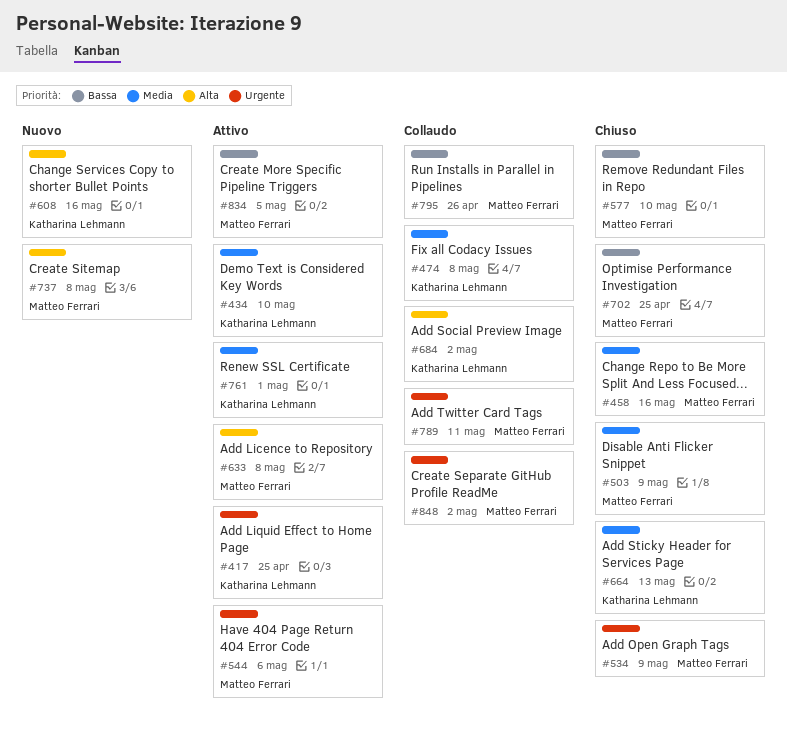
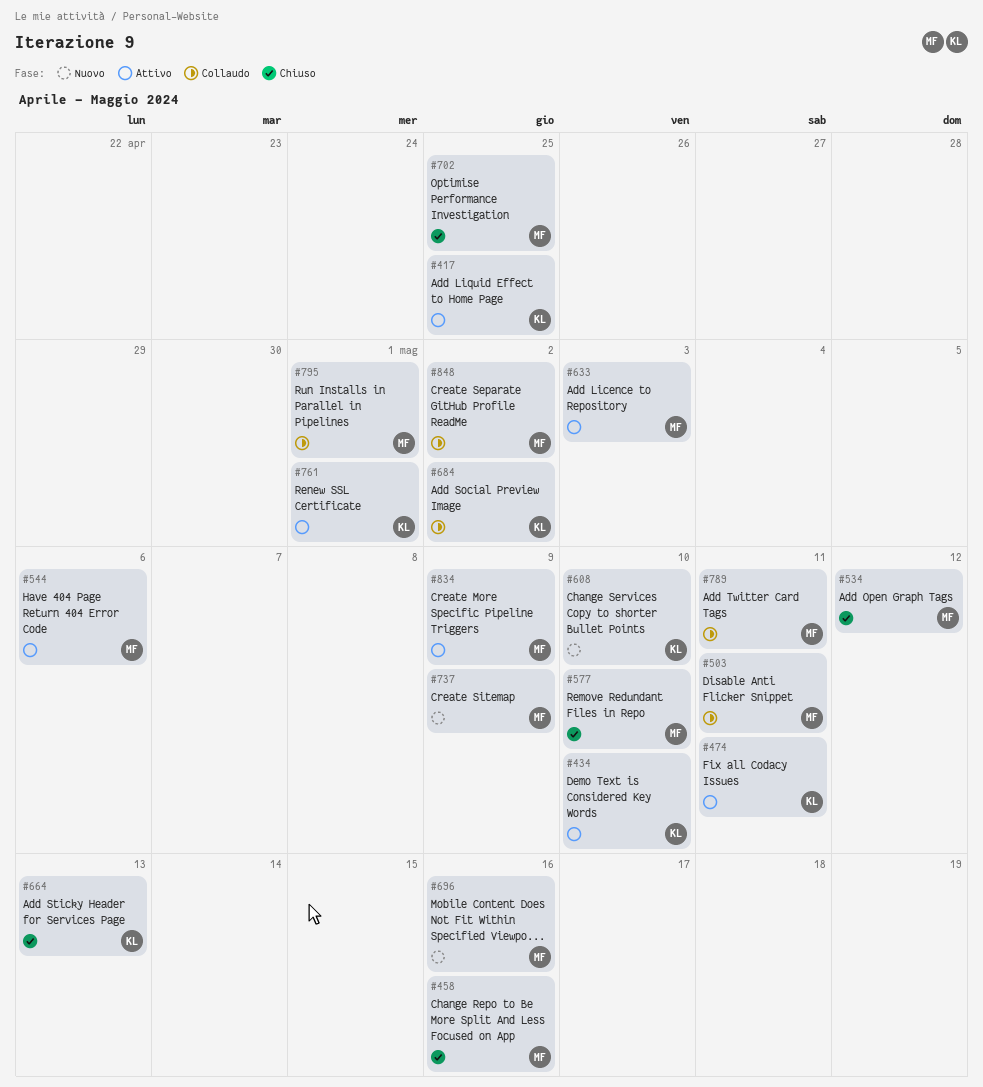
#474, status: Collaudo -> Attivo
#474, due: May 8 -> May 11
#503, status: Chiuso -> Collaudo
#503, due: May 9 -> May 11
#534, due: May 9 -> May 12
#608, due: May 16 -> May 10
#633, due: May 8 -> May 3
#696: none -> present
#737, due: May 8 -> May 9
#795, due: Apr 26 -> May 1
#834, due: May 5 -> May 9

